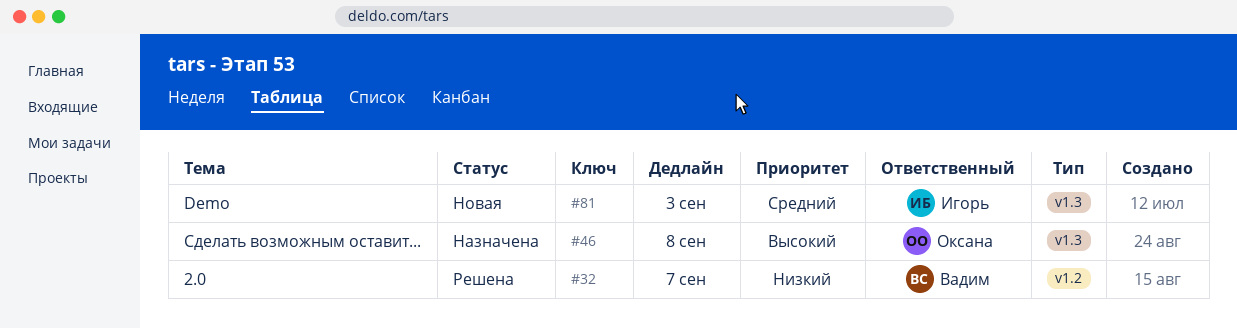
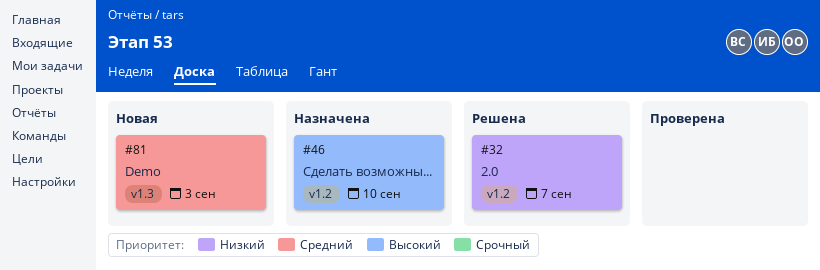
#46, label: v1.3 -> v1.2
#46, due: Sep 8 -> Sep 10

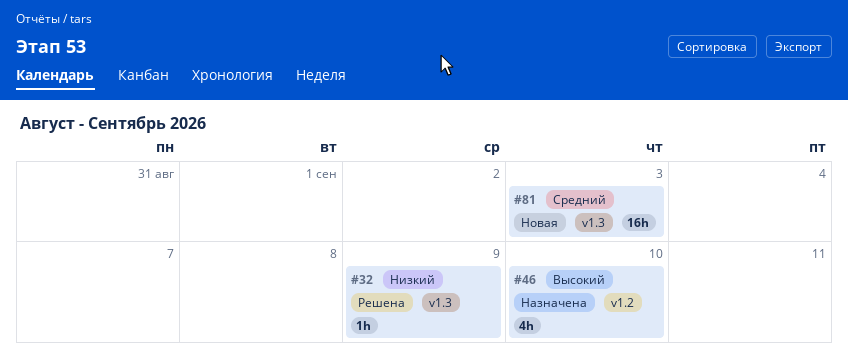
#32, label: v1.2 -> v1.3
#32, due: Sep 7 -> Sep 9

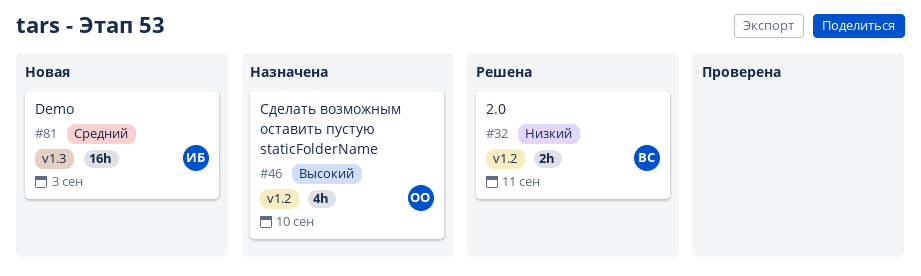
#32, label: v1.3 -> v1.2
#32, estimate: 1h -> 2h
#32, due: Sep 9 -> Sep 11

